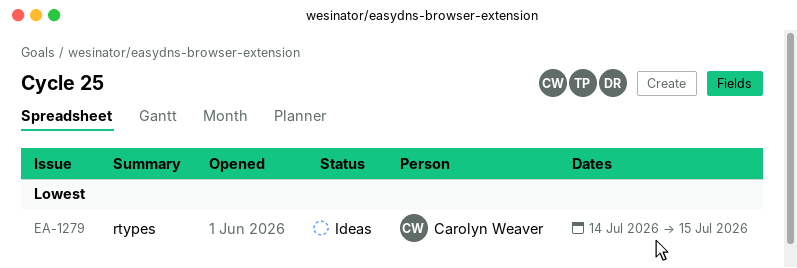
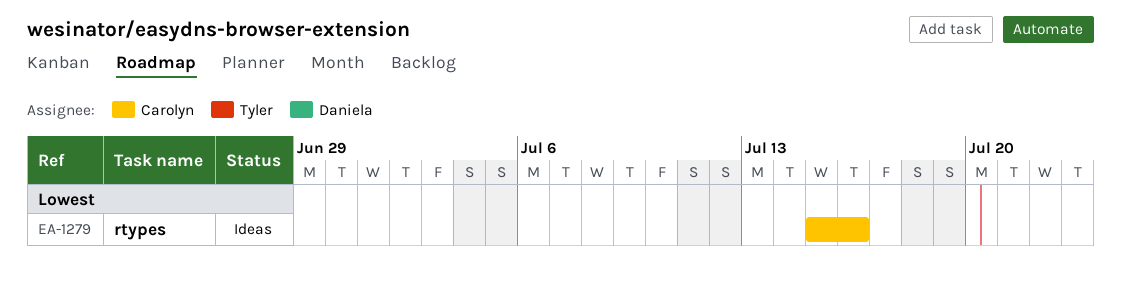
EA-1279, start: Jul 14 -> Jul 15
EA-1279, due: Jul 15 -> Jul 16

